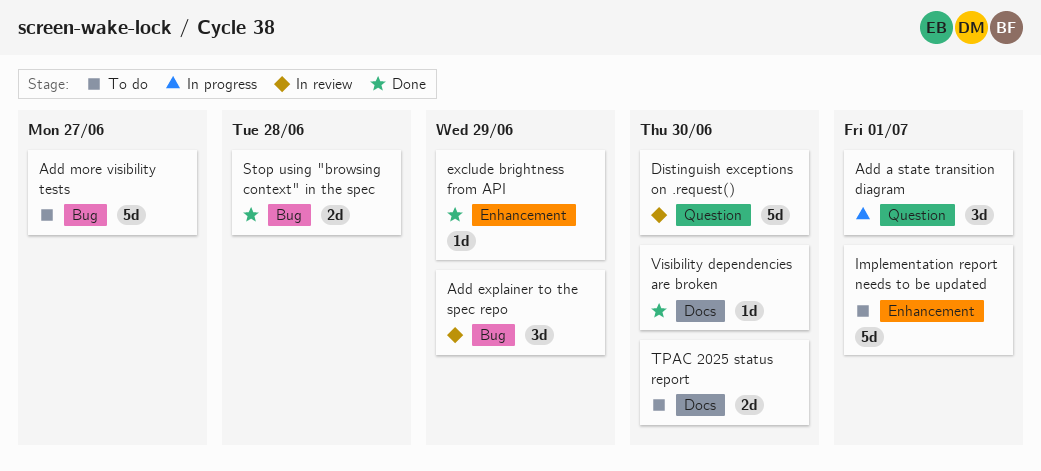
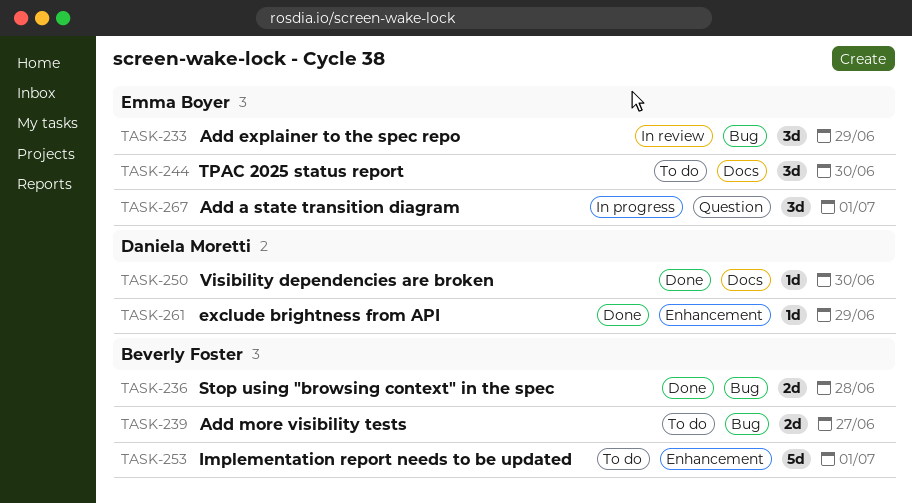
Add more visibility tests, estimate: 5d -> 2d
Distinguish exceptions on .request(): present -> none
TPAC 2025 status report, estimate: 2d -> 3d

